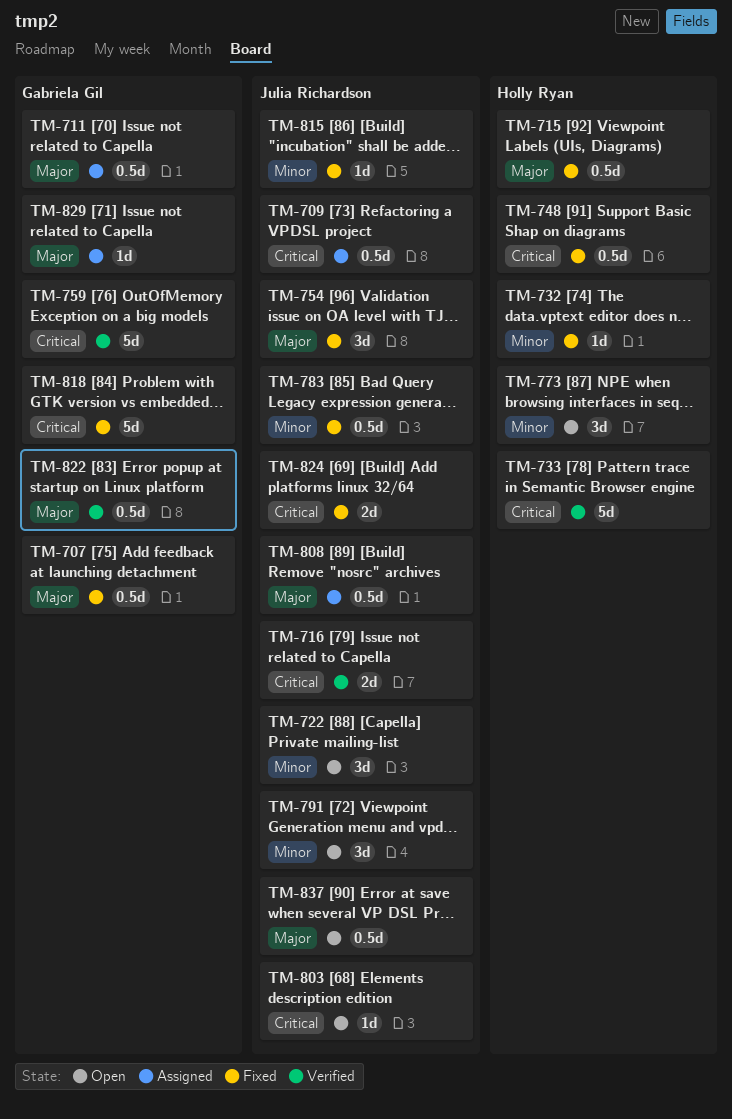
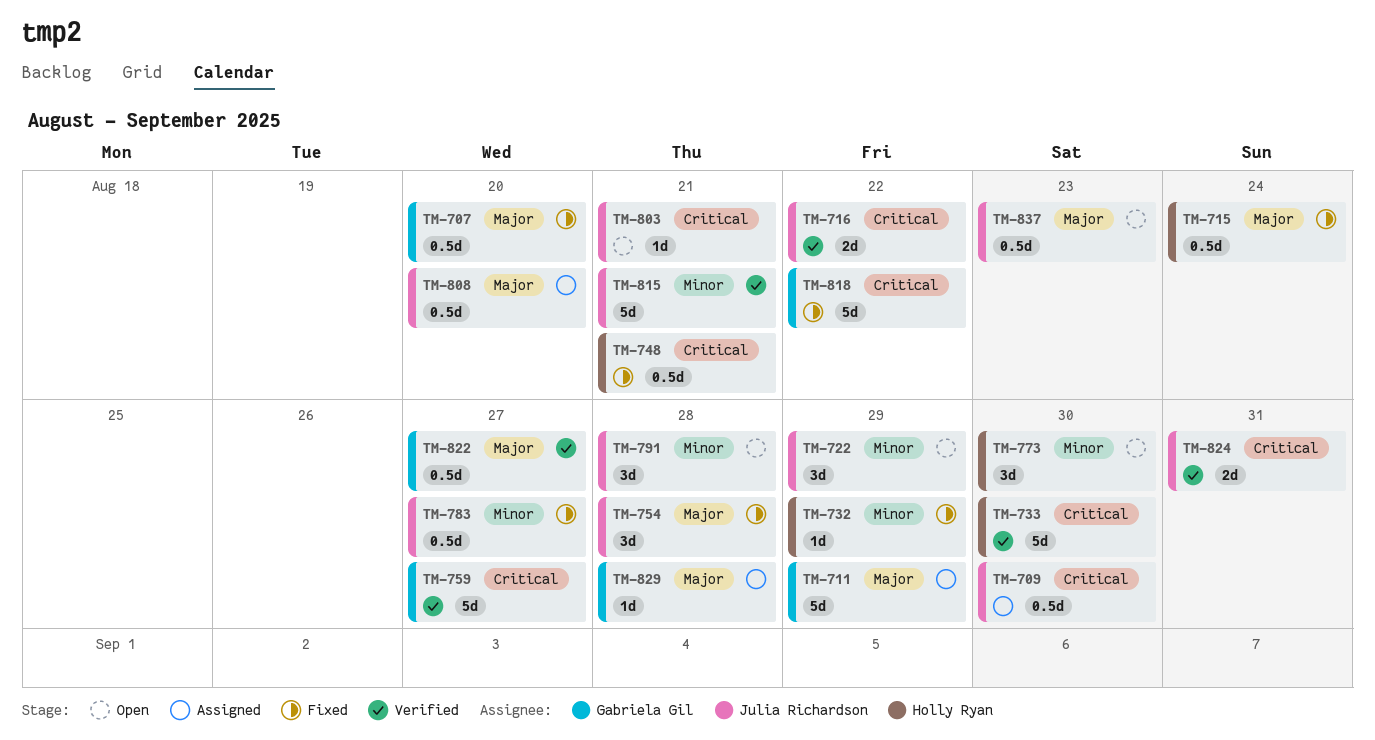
TM-711, estimate: 0.5d -> 5d
TM-815, status: Fixed -> Verified
TM-815, estimate: 1d -> 5d
TM-824, status: Fixed -> Verified

